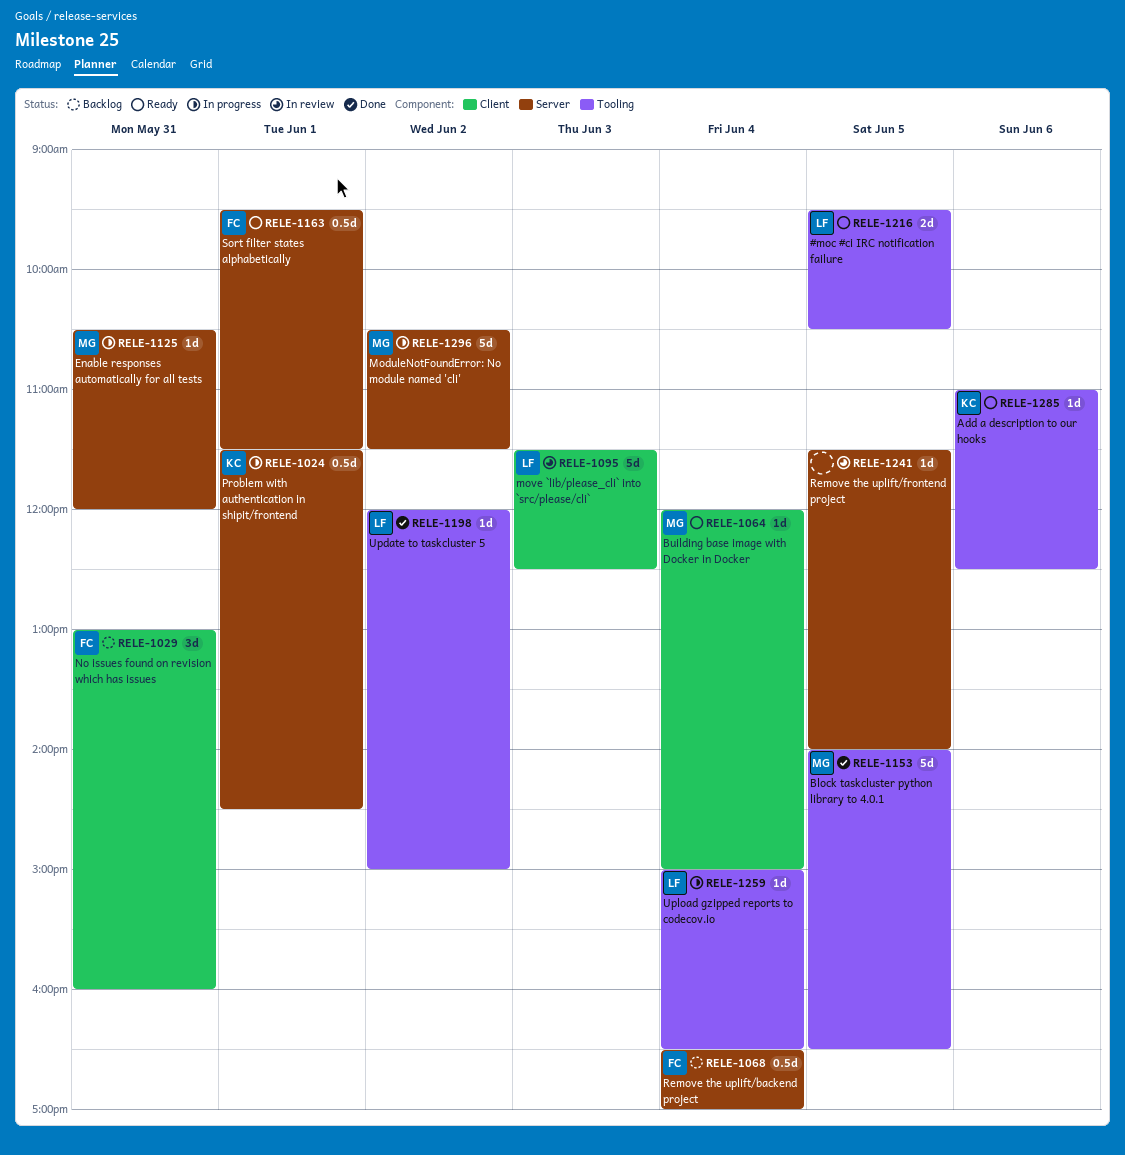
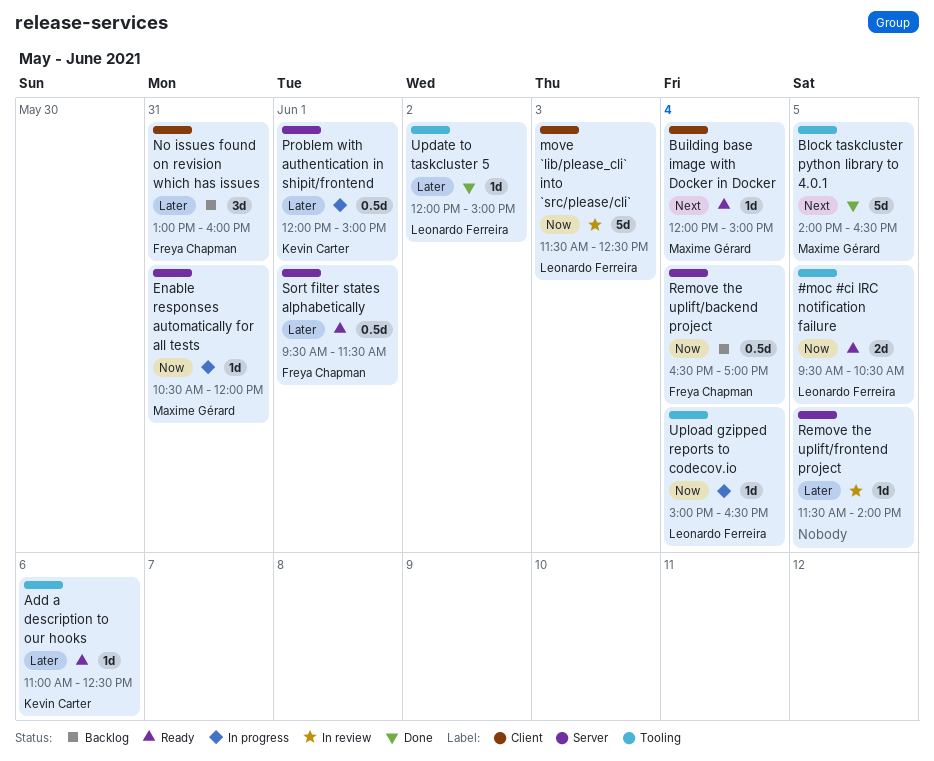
ModuleNotFoundError: No module named 'cli': present -> none
Problem with authentication in shipit/frontend, begins: 11:30 -> 12:00
Problem with authentication in shipit/frontend, ends: 14:30 -> 15:00

